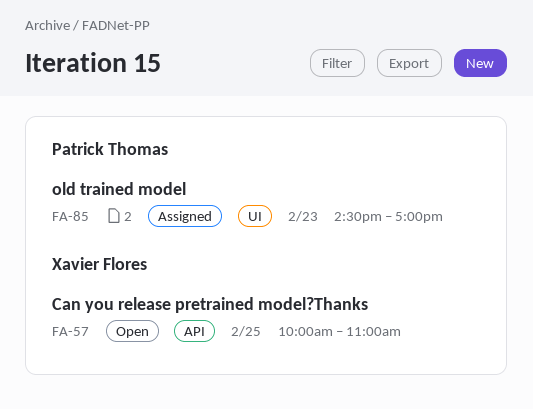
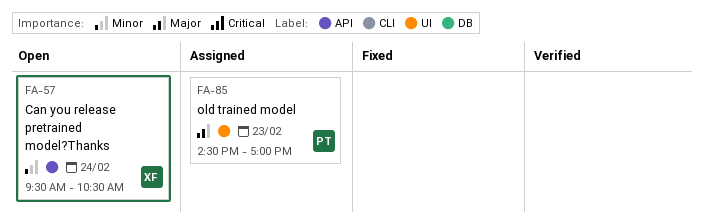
FA-57, day: Feb 25 -> Feb 24
FA-57, begins: 10:00 -> 09:30
FA-57, ends: 11:00 -> 10:30

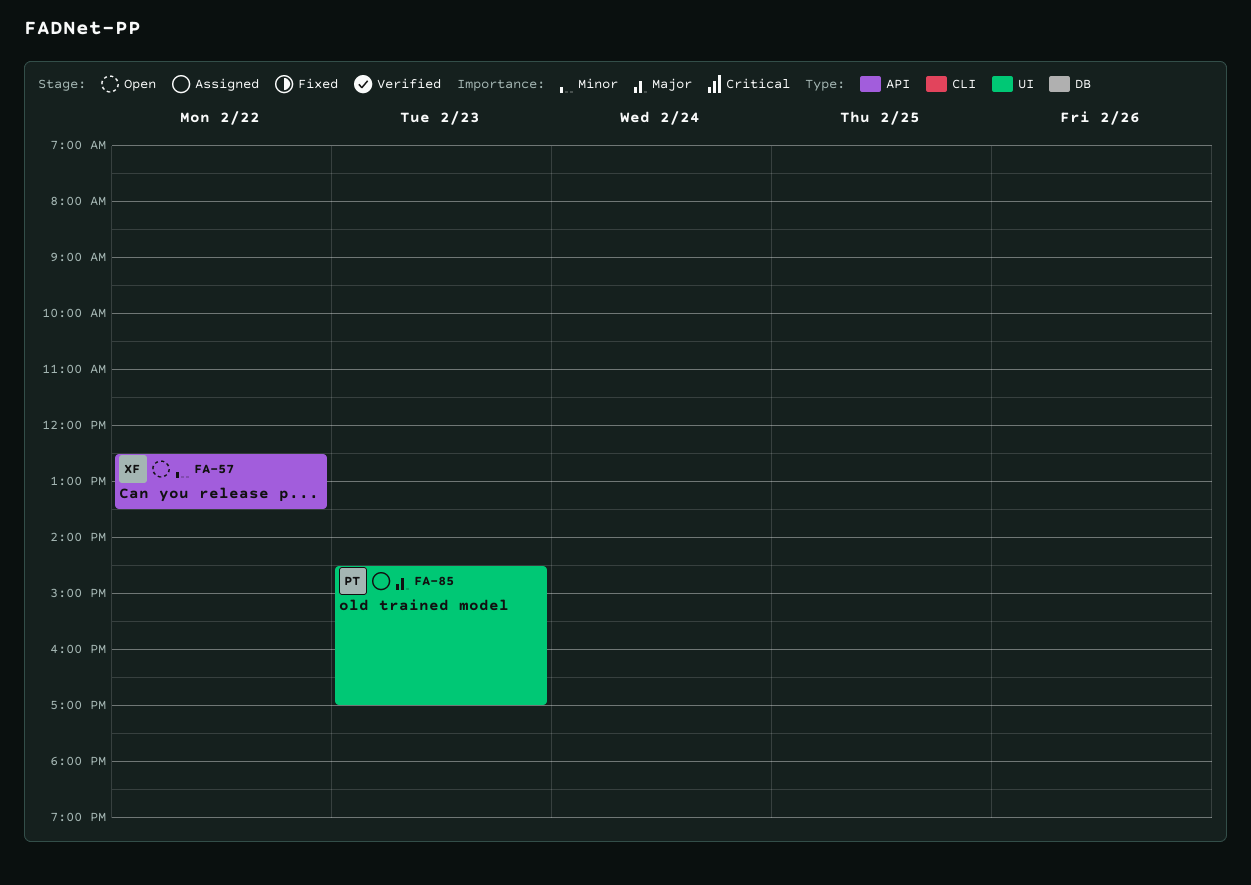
FA-57, day: Feb 24 -> Feb 22
FA-57, begins: 09:30 -> 12:30
FA-57, ends: 10:30 -> 13:30

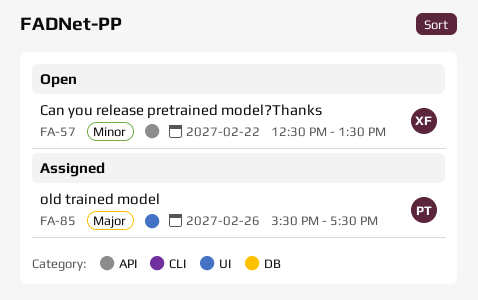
FA-85, day: Feb 23 -> Feb 26
FA-85, begins: 14:30 -> 15:30
FA-85, ends: 17:00 -> 17:30

